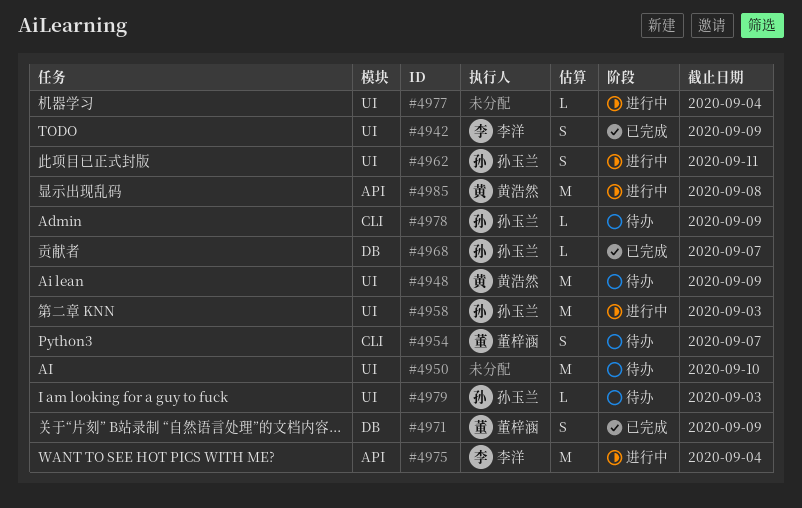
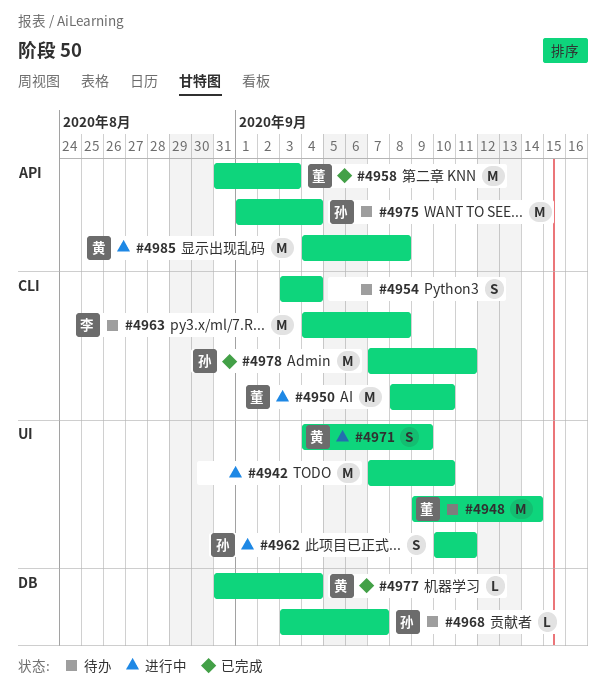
#4942, status: 已完成 -> 进行中
#4942, owner: 李洋 -> none
#4942, estimate: S -> M
#4942, due: Sep 9 -> Sep 10
#4948, owner: 黄浩然 -> 董梓涵
#4948, due: Sep 9 -> Sep 14
#4950, status: 待办 -> 进行中
#4950, owner: none -> 董梓涵
#4950, label: UI -> CLI
#4954, owner: 董梓涵 -> none
#4954, due: Sep 7 -> Sep 4
#4958, status: 进行中 -> 已完成
#4958, owner: 孙玉兰 -> 董梓涵
#4958, label: UI -> API
#4963: none -> present
#4968, status: 已完成 -> 待办
#4971, status: 已完成 -> 进行中
#4971, owner: 董梓涵 -> 黄浩然
#4971, label: DB -> UI
#4975, status: 进行中 -> 待办
#4975, owner: 李洋 -> 孙玉兰
#4977, status: 进行中 -> 已完成
#4977, owner: none -> 黄浩然
#4977, label: UI -> DB
#4978, status: 待办 -> 已完成
#4978, estimate: L -> M
#4978, due: Sep 9 -> Sep 11
#4979: present -> none

